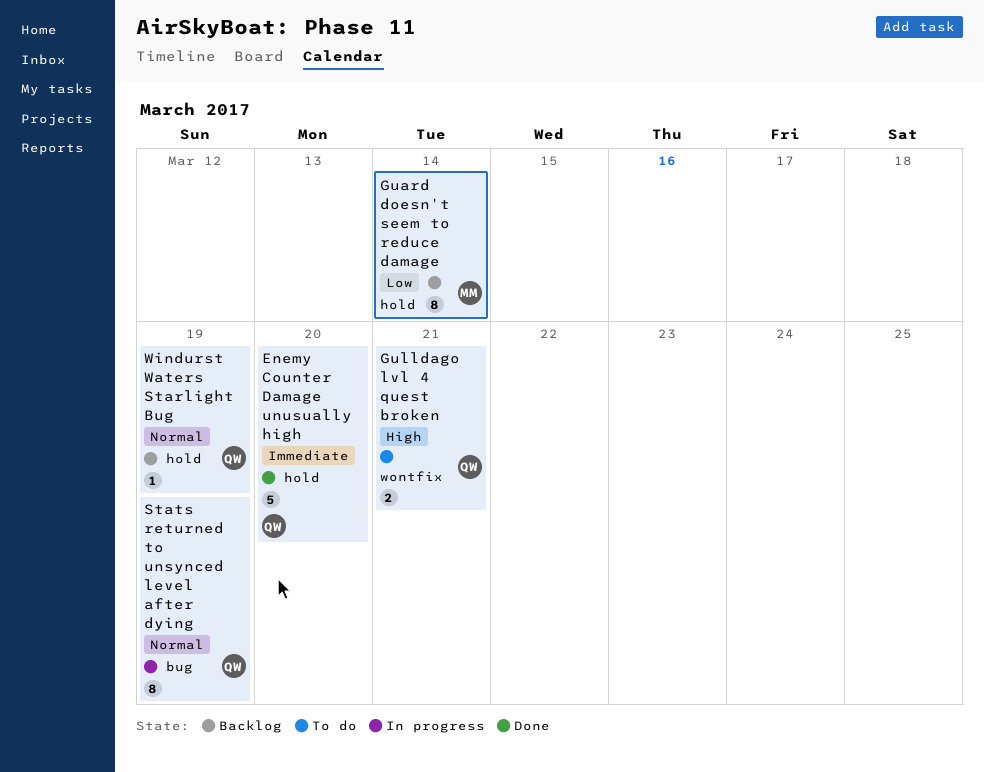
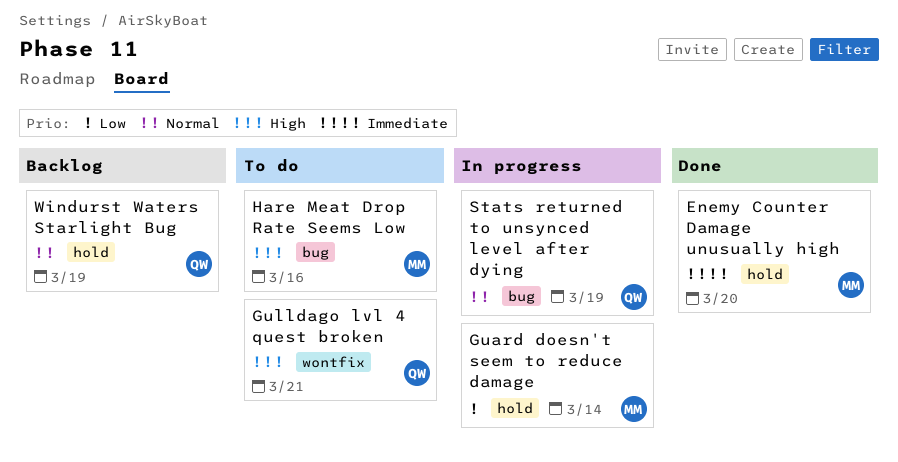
Enemy Counter Damage unusually high, owner: QW -> MM
Guard doesn't seem to reduce damage, status: Backlog -> In progress
Hare Meat Drop Rate Seems Low: none -> present

